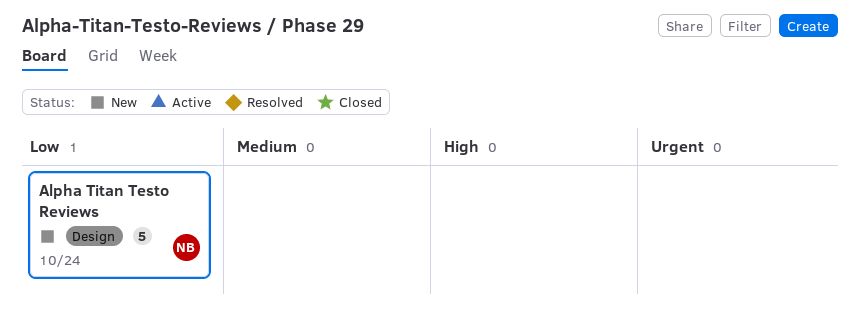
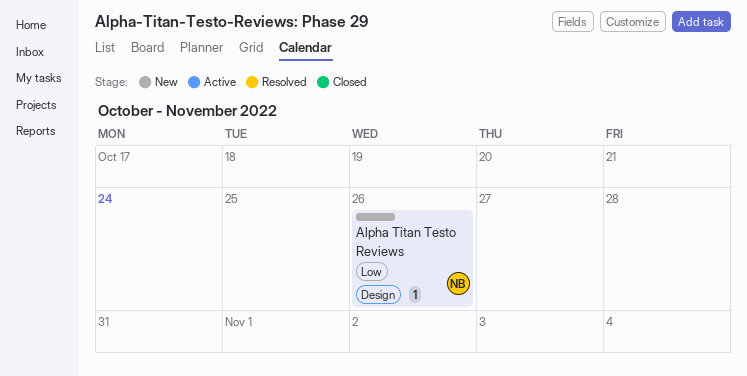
Alpha Titan Testo Reviews, estimate: 5 -> 1
Alpha Titan Testo Reviews, due: Oct 24 -> Oct 26

